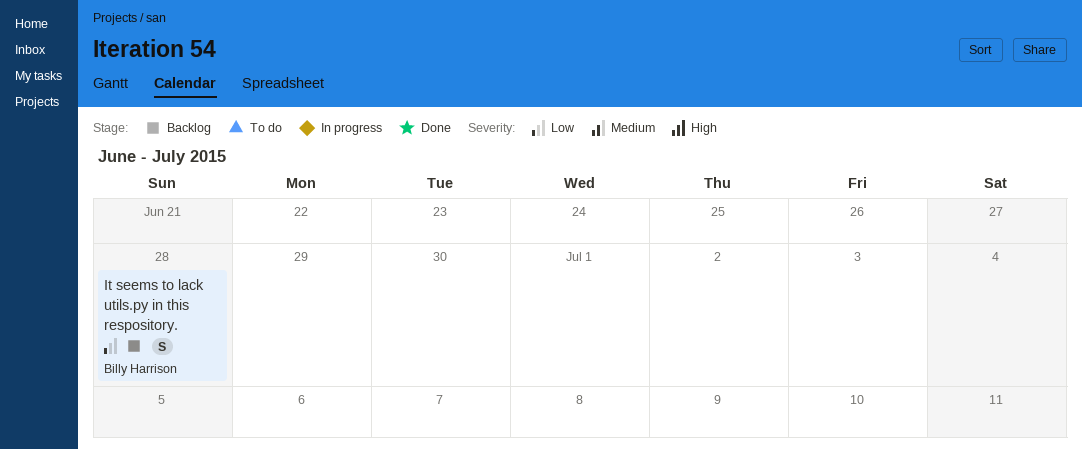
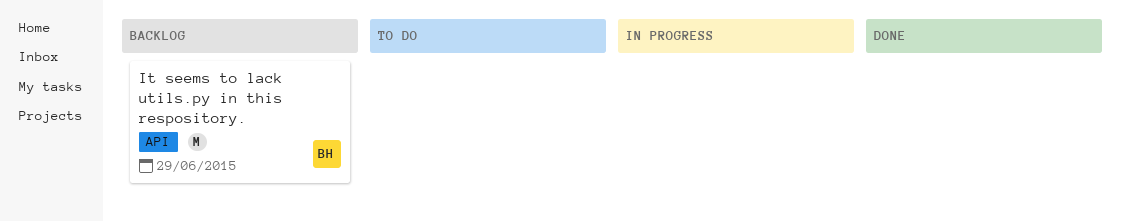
It seems to lack utils.py in this respository., estimate: S -> M
It seems to lack utils.py in this respository., due: Jun 28 -> Jun 29

